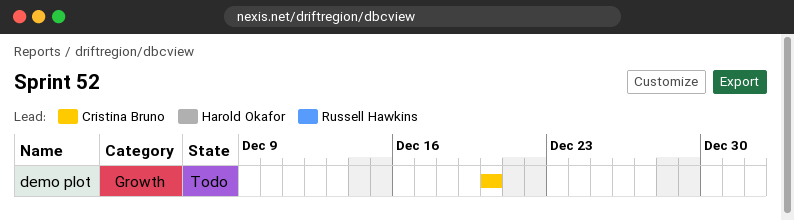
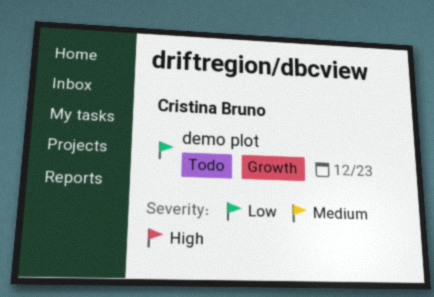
demo plot, due: Dec 20 -> Dec 23

